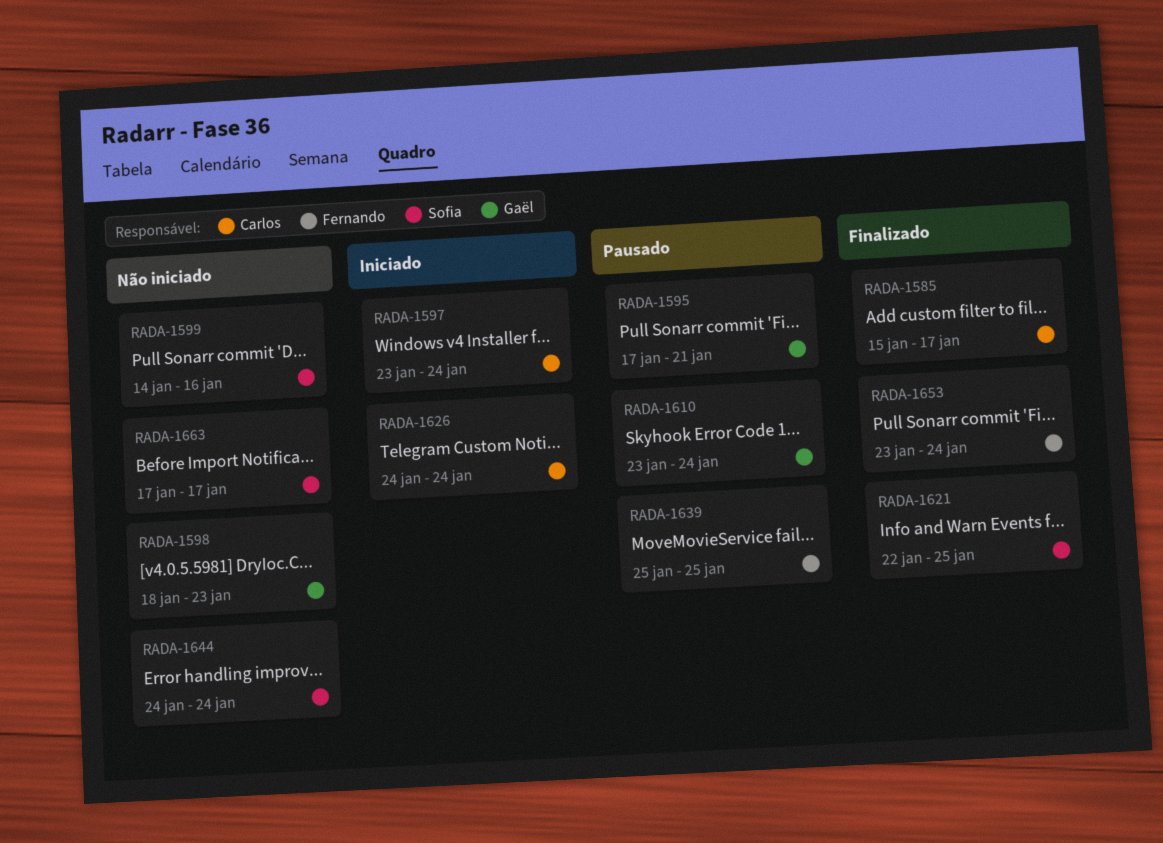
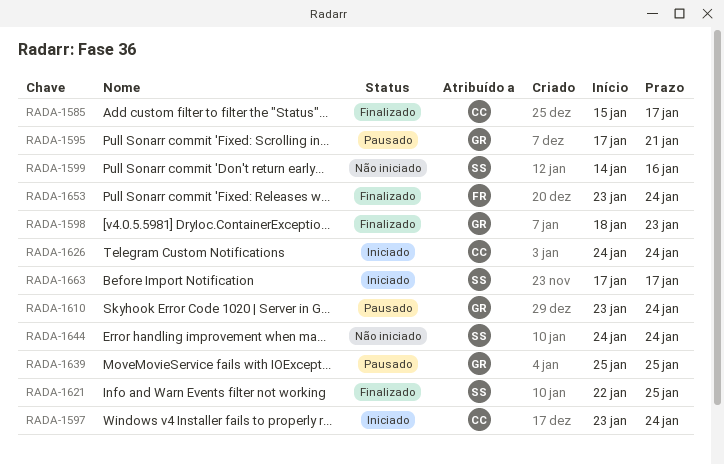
RADA-1598, status: Não iniciado -> Finalizado
RADA-1639, owner: Fernando -> Gaël
RADA-1663, status: Não iniciado -> Iniciado

